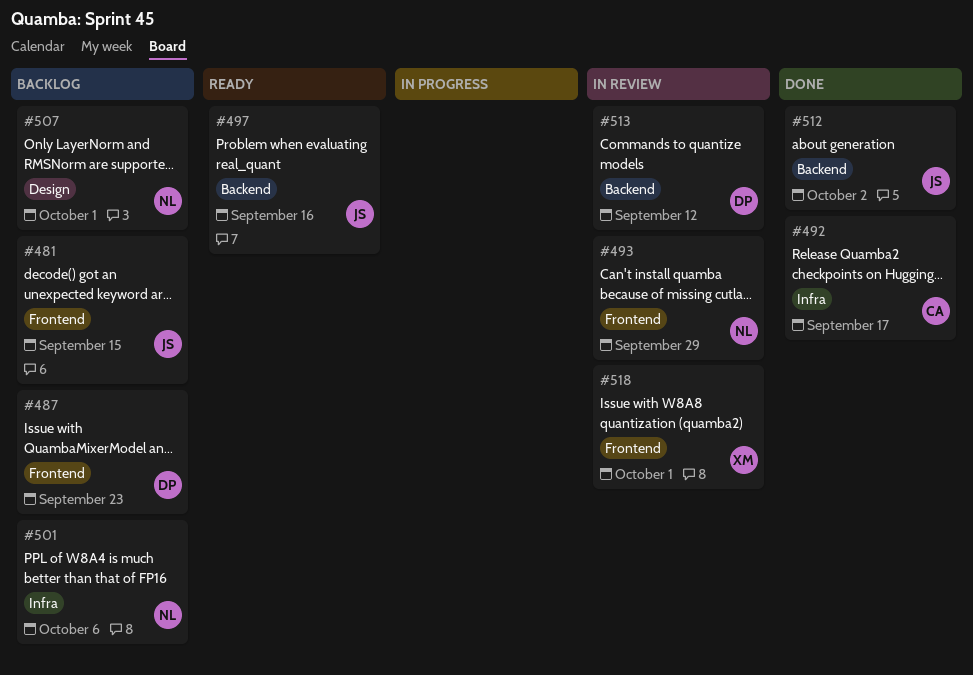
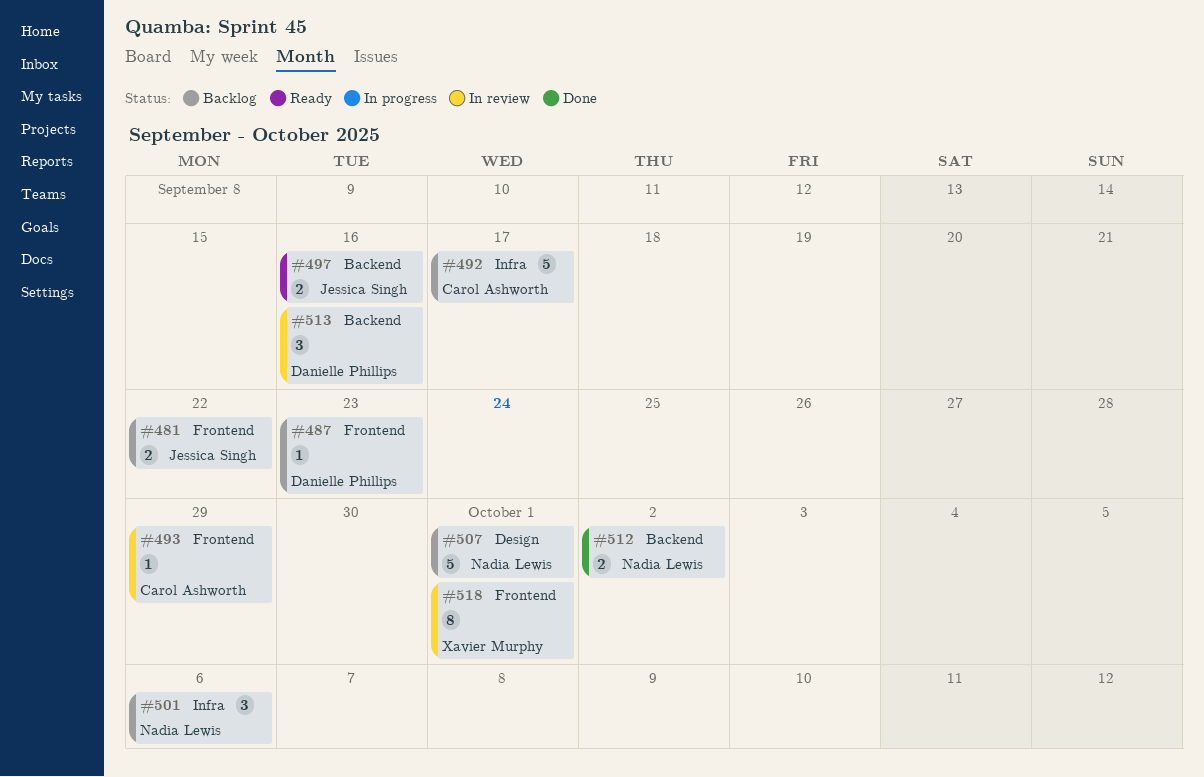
#481, due: Sep 15 -> Sep 22
#492, status: Done -> Backlog
#493, owner: Nadia Lewis -> Carol Ashworth
#512, owner: Jessica Singh -> Nadia Lewis
#513, due: Sep 12 -> Sep 16

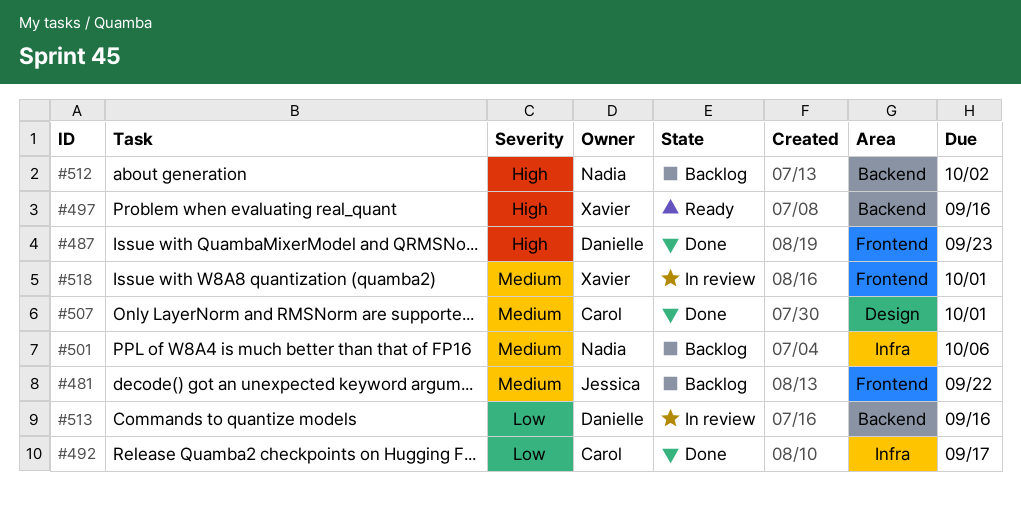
#487, status: Backlog -> Done
#492, status: Backlog -> Done
#493: present -> none
#497, owner: Jessica Singh -> Xavier Murphy
#507, status: Backlog -> Done
#507, owner: Nadia Lewis -> Carol Ashworth
#512, status: Done -> Backlog

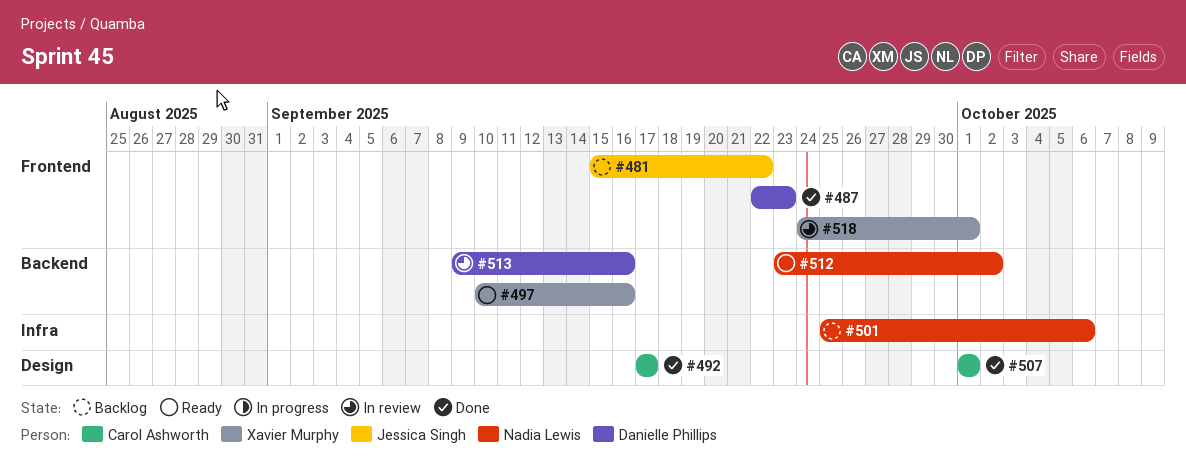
#492, label: Infra -> Design
#512, status: Backlog -> Ready

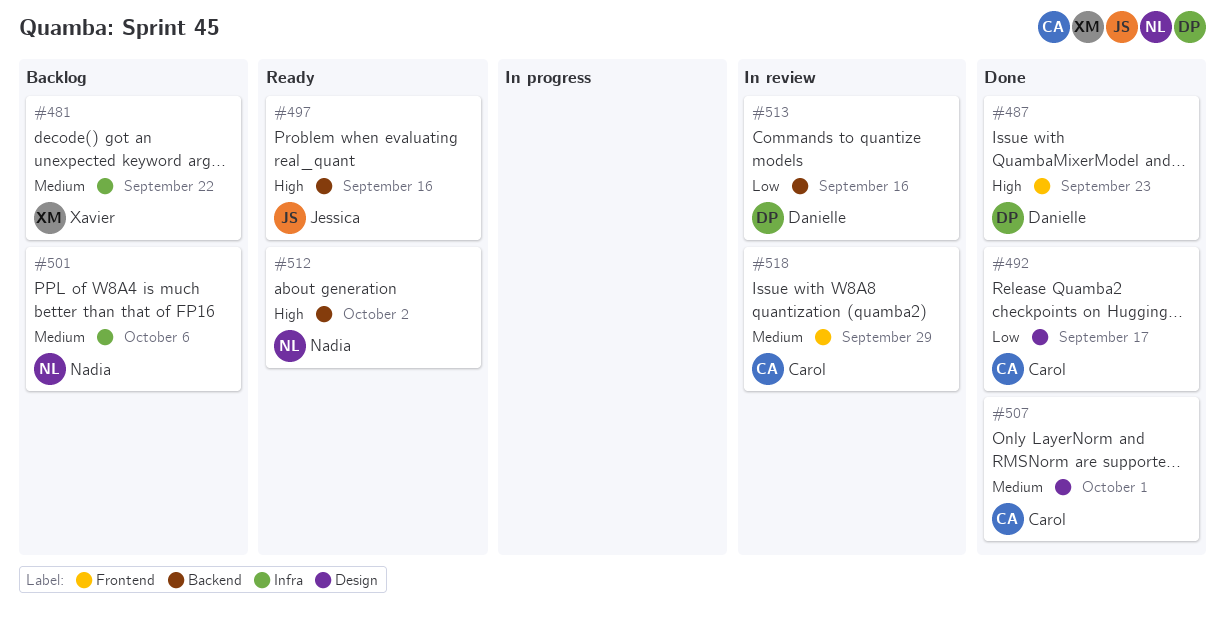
#481, owner: Jessica Singh -> Xavier Murphy
#481, label: Frontend -> Infra
#497, owner: Xavier Murphy -> Jessica Singh
#518, owner: Xavier Murphy -> Carol Ashworth
#518, due: Oct 1 -> Sep 29

